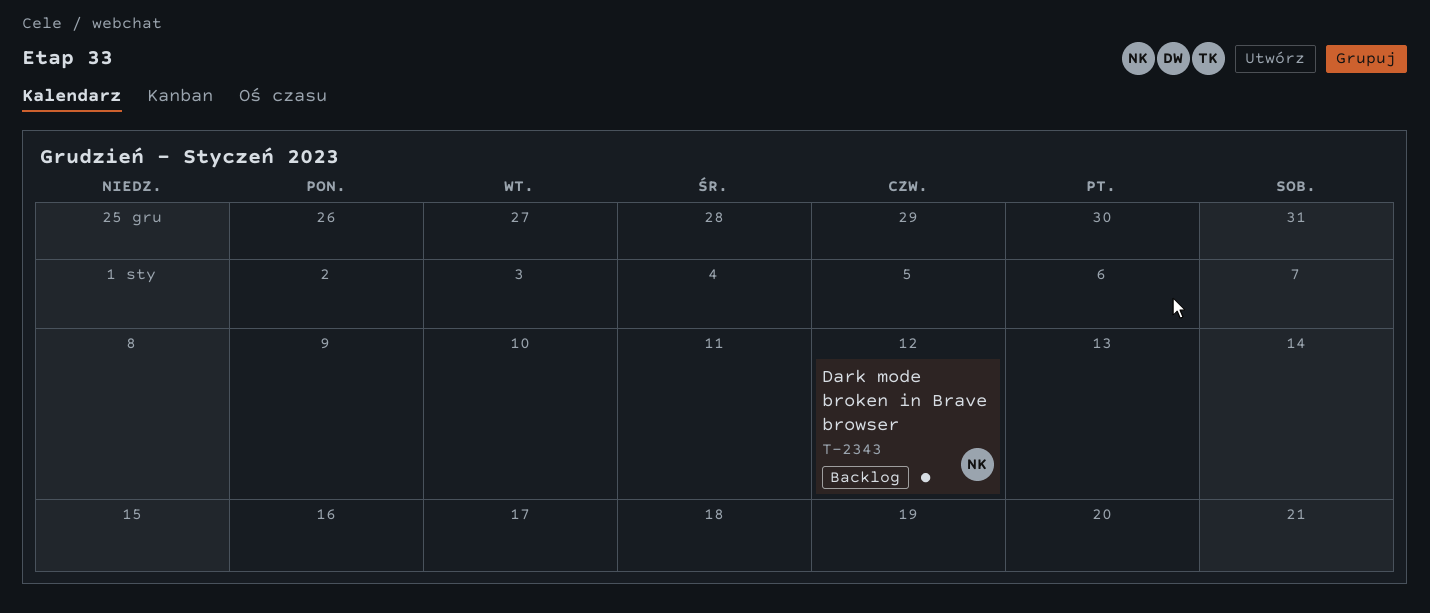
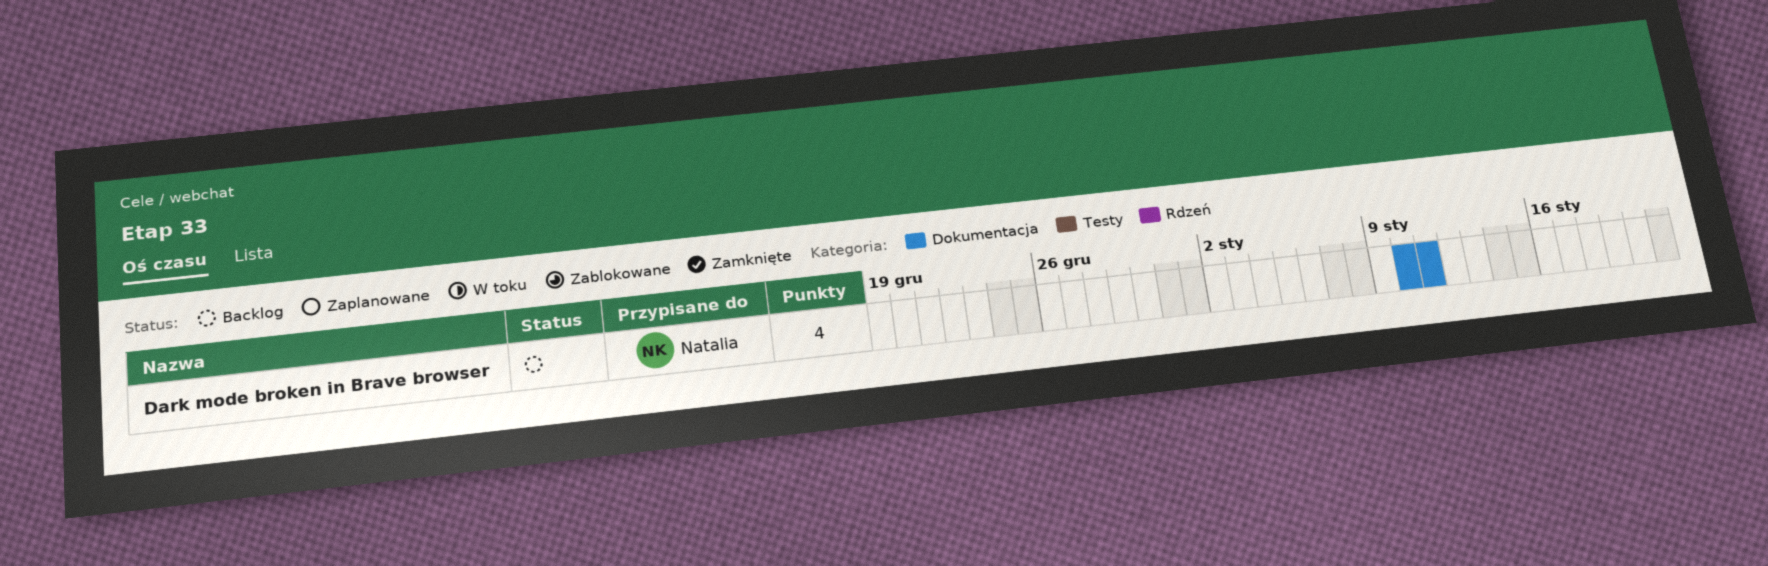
Dark mode broken in Brave browser, estimate: 1 -> 4
Dark mode broken in Brave browser, due: Jan 12 -> Jan 11

